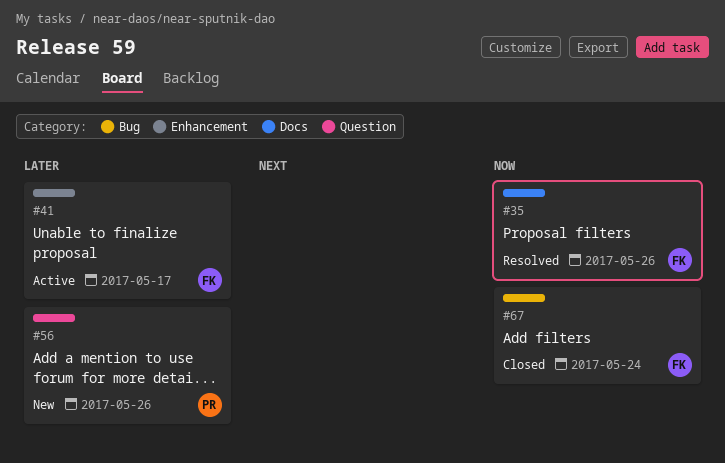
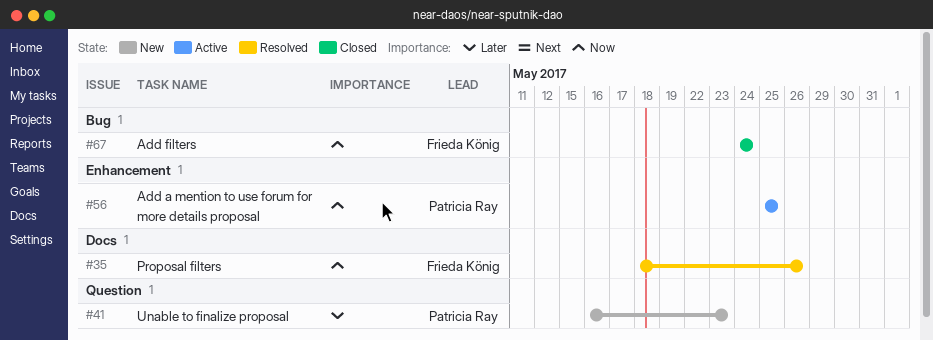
#41, status: Active -> New
#41, owner: Frieda König -> Patricia Ray
#41, label: Enhancement -> Question
#41, due: May 17 -> May 23
#56, status: New -> Active
#56, priority: Later -> Now
#56, label: Question -> Enhancement
#56, due: May 26 -> May 25

